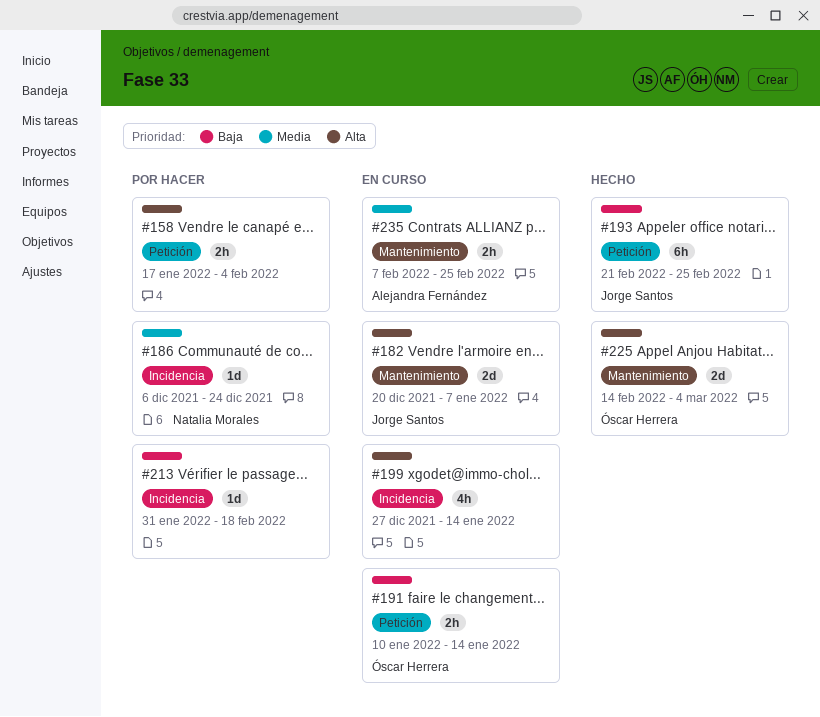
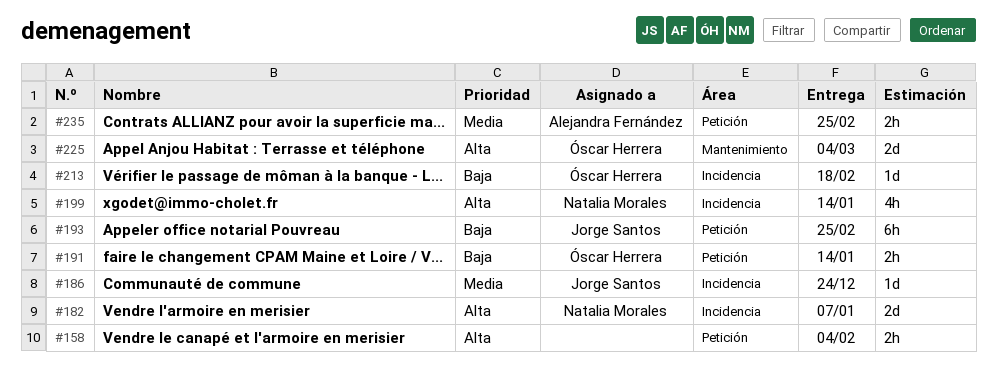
#182, owner: Jorge Santos -> Natalia Morales
#182, label: Mantenimiento -> Incidencia
#186, owner: Natalia Morales -> Jorge Santos
#199, owner: none -> Natalia Morales
#213, owner: none -> Óscar Herrera
#235, label: Mantenimiento -> Petición

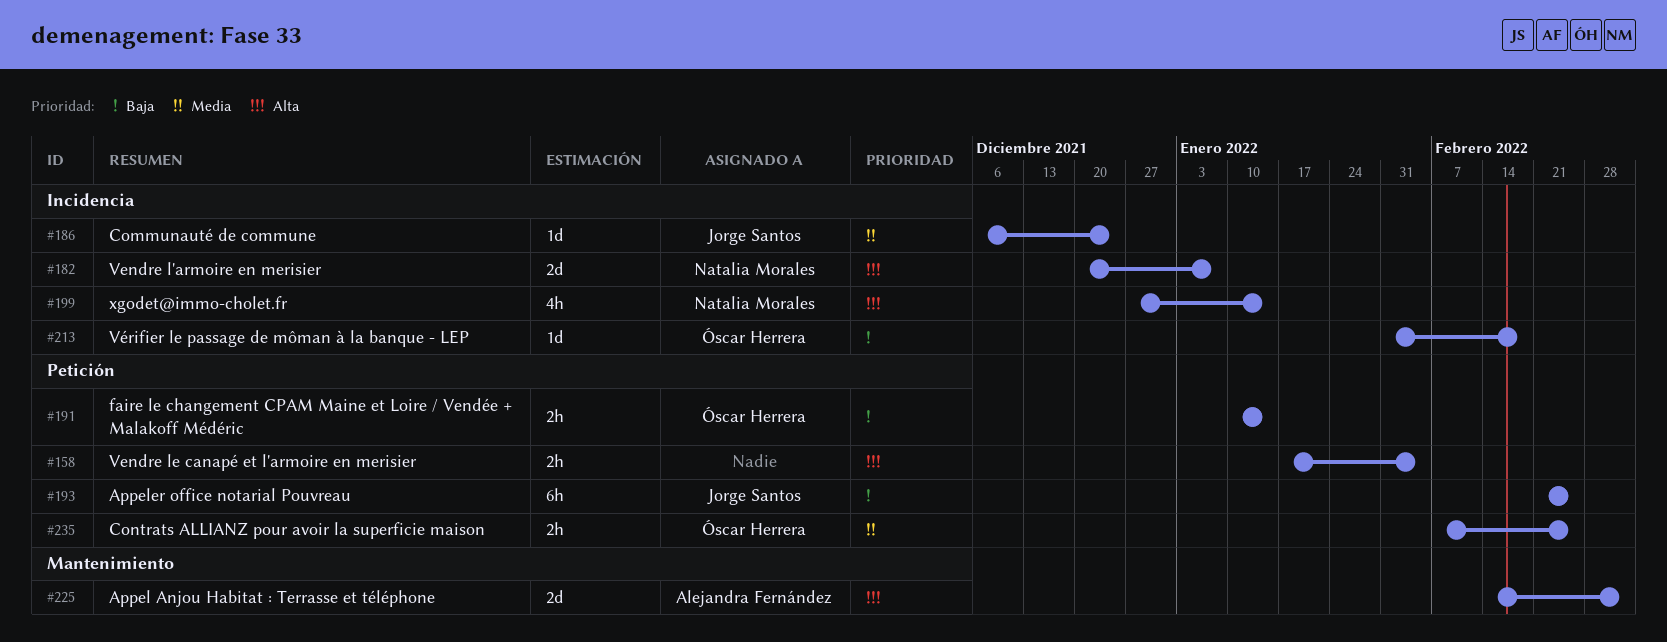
#225, owner: Óscar Herrera -> Alejandra Fernández
#235, owner: Alejandra Fernández -> Óscar Herrera

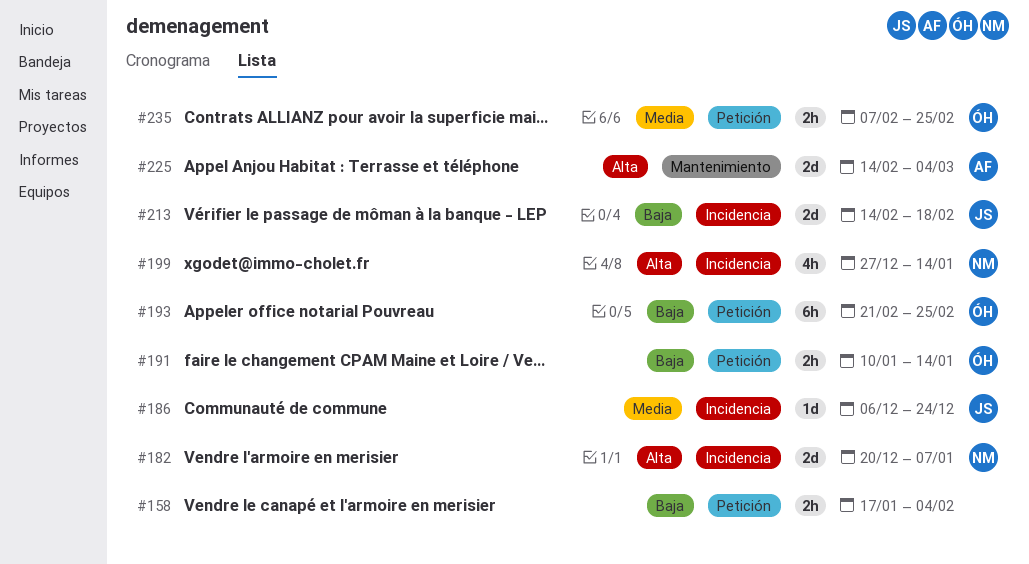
#158, priority: Alta -> Baja
#193, owner: Jorge Santos -> Óscar Herrera
#213, owner: Óscar Herrera -> Jorge Santos
#213, estimate: 1d -> 2d
#213, start: Jan 31 -> Feb 14

